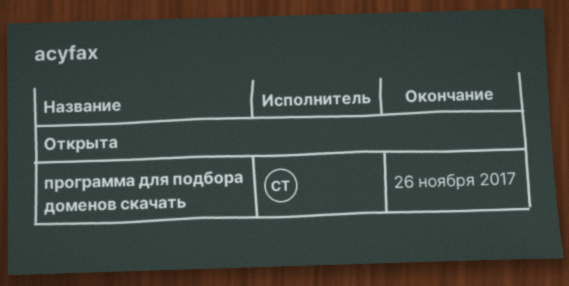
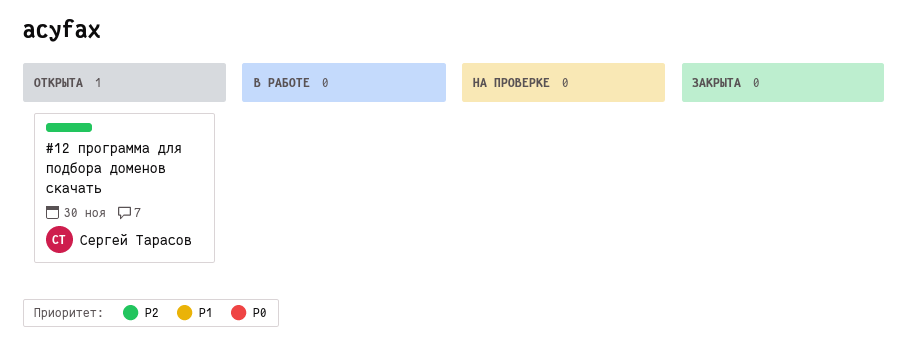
программа для подбора доменов скачать, due: Nov 26 -> Nov 30

